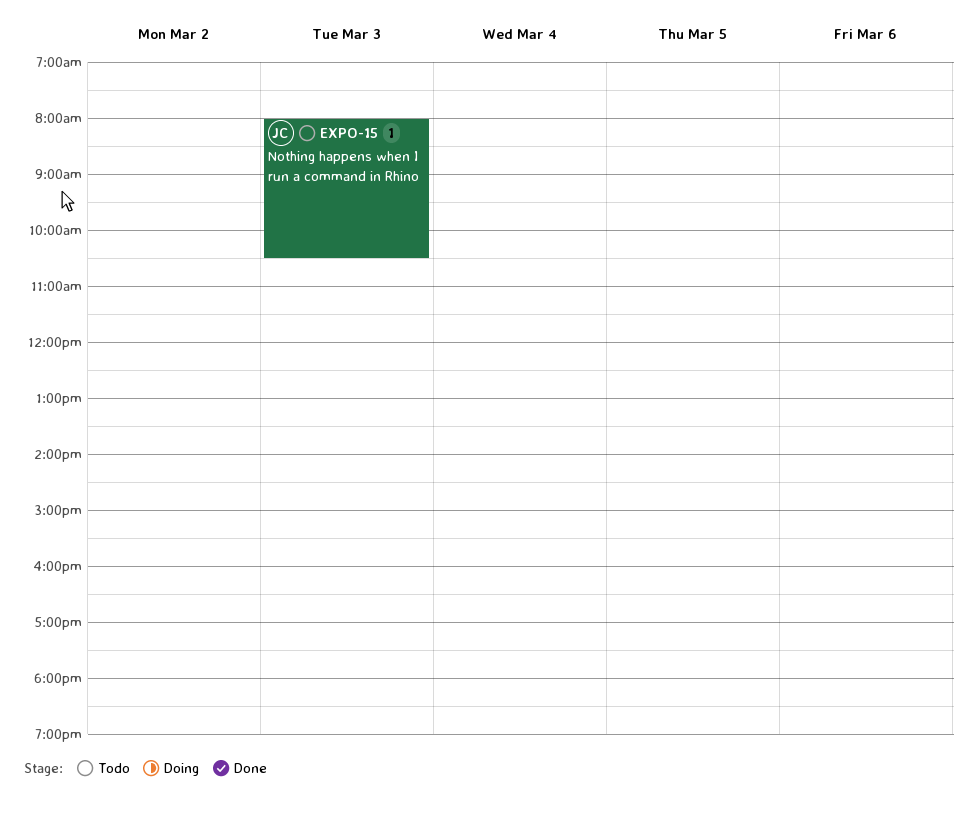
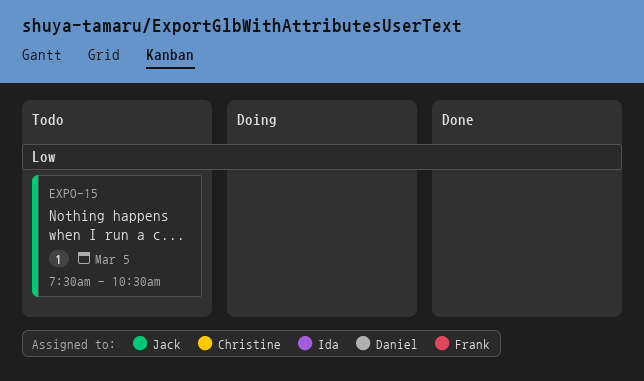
EXPO-15, day: Mar 3 -> Mar 5
EXPO-15, begins: 08:00 -> 07:30

